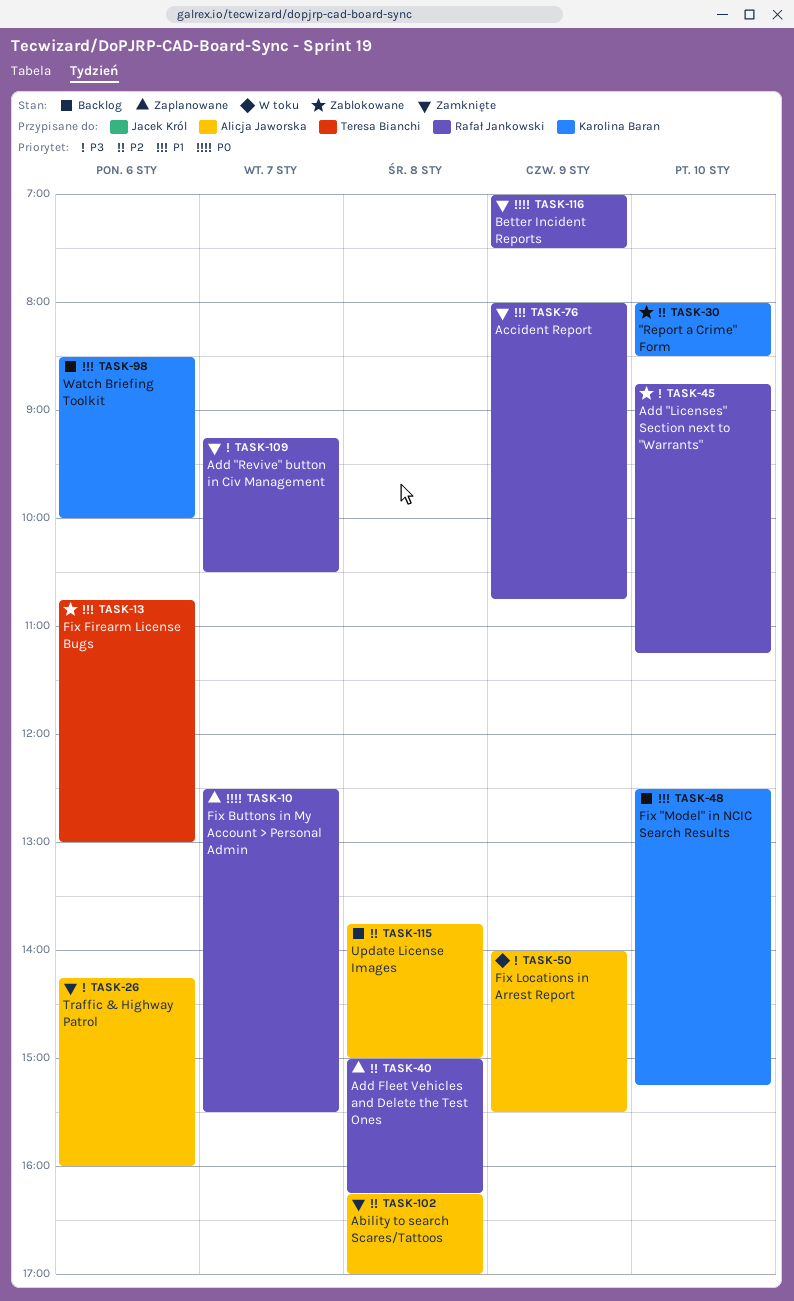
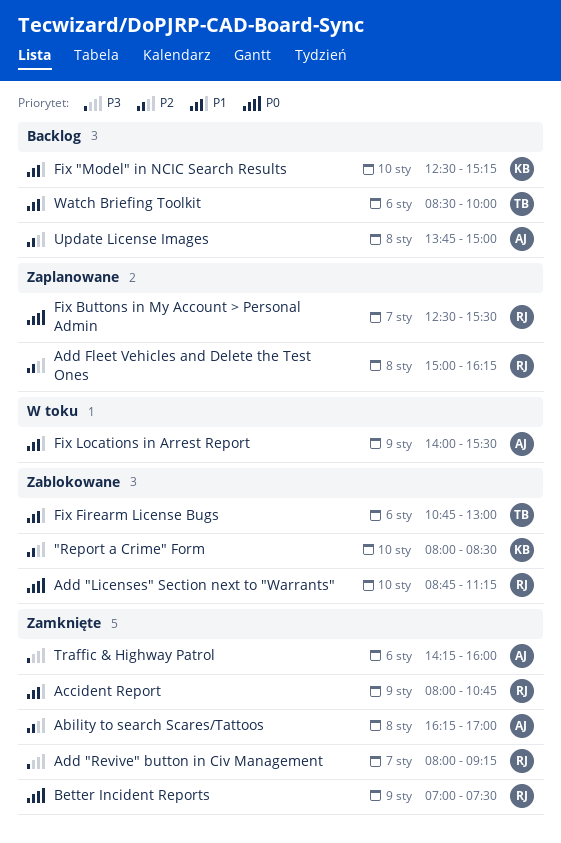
Add "Licenses" Section next to "Warrants", priority: P3 -> P0
Add "Revive" button in Civ Management, begins: 09:15 -> 08:00
Add "Revive" button in Civ Management, ends: 10:30 -> 09:15
Fix Locations in Arrest Report, priority: P3 -> P1
Watch Briefing Toolkit, owner: Karolina Baran -> Teresa Bianchi

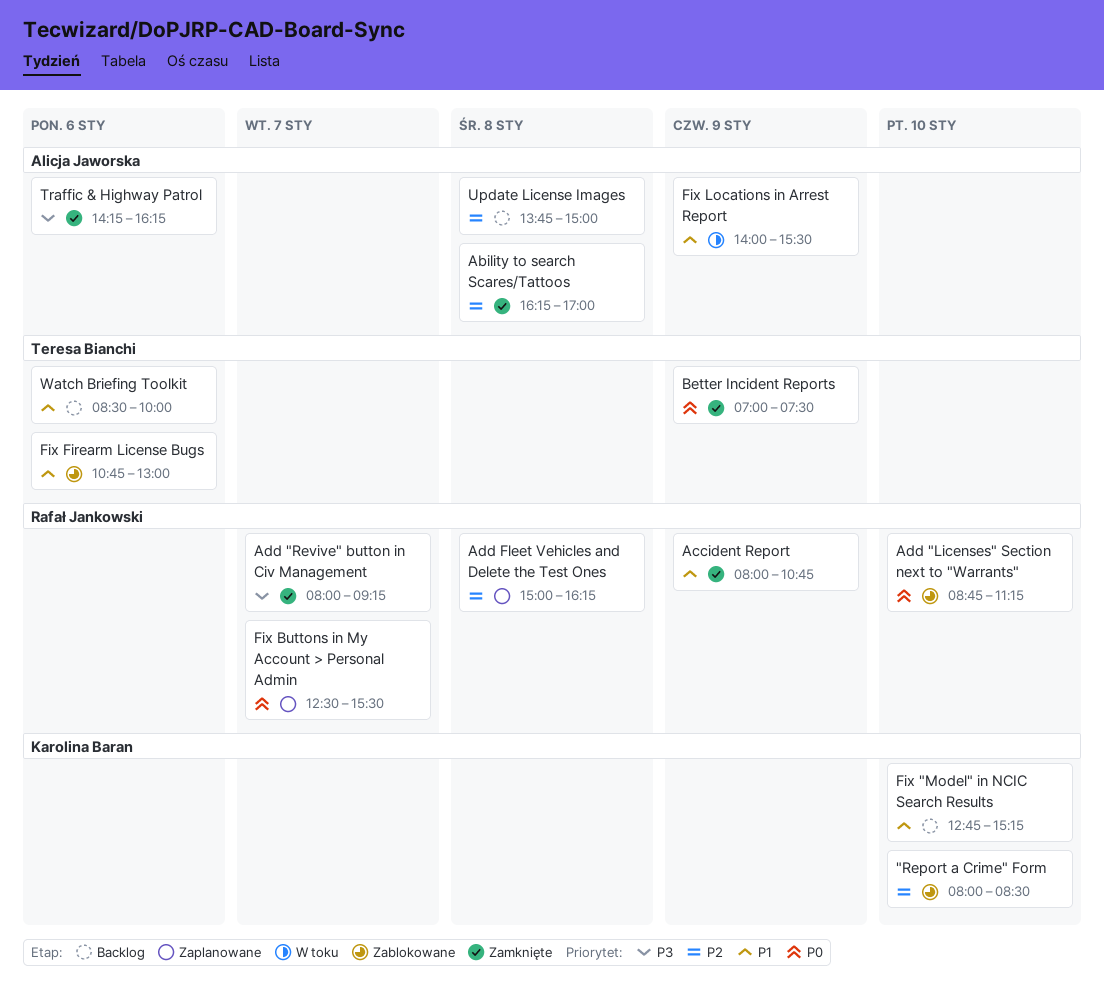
Better Incident Reports, owner: Rafał Jankowski -> Teresa Bianchi
Fix "Model" in NCIC Search Results, begins: 12:30 -> 12:45
Traffic & Highway Patrol, ends: 16:00 -> 16:15

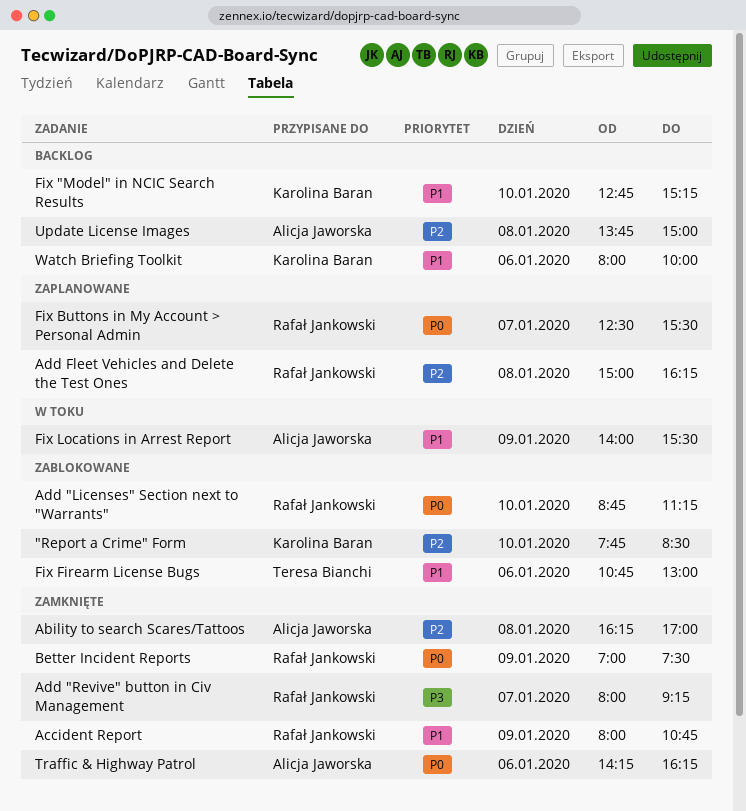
"Report a Crime" Form, begins: 08:00 -> 07:45
Better Incident Reports, owner: Teresa Bianchi -> Rafał Jankowski
Traffic & Highway Patrol, priority: P3 -> P0
Watch Briefing Toolkit, owner: Teresa Bianchi -> Karolina Baran
Watch Briefing Toolkit, begins: 08:30 -> 08:00

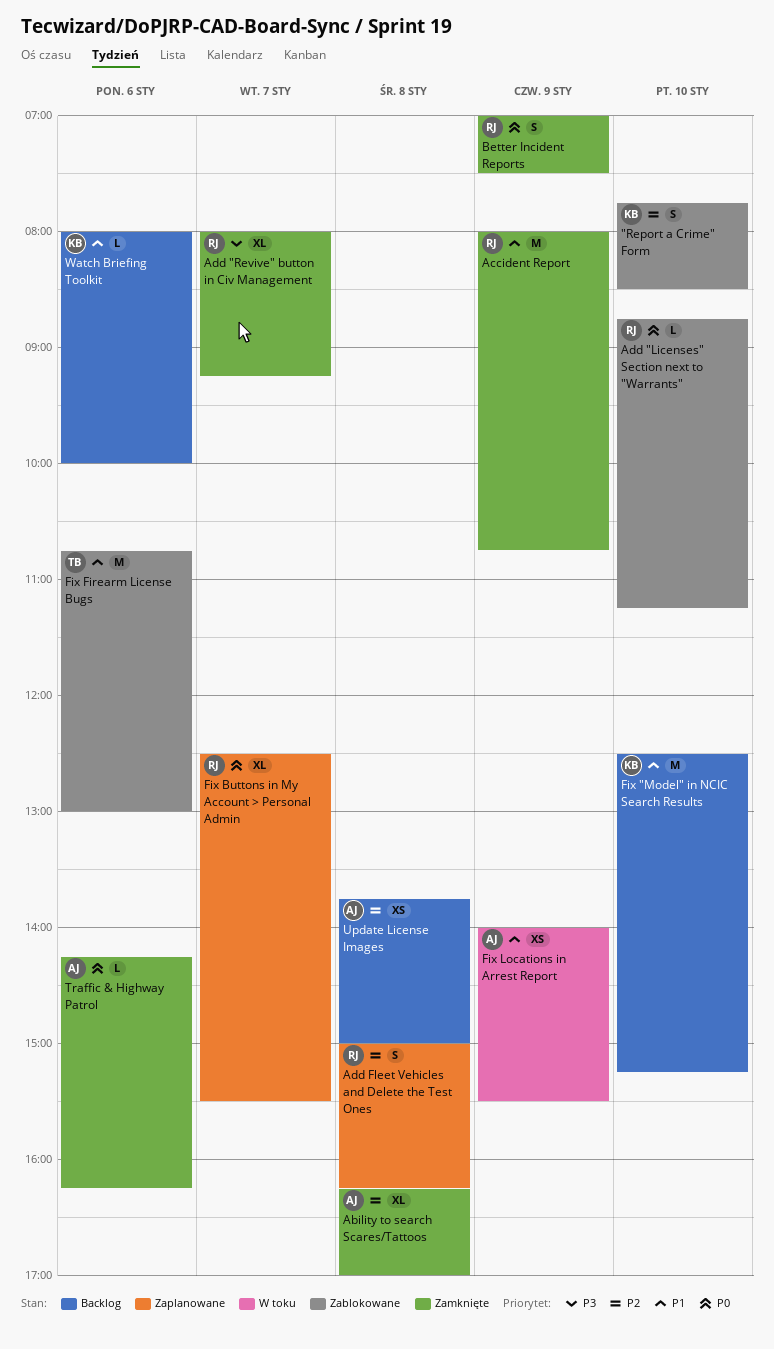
Fix "Model" in NCIC Search Results, begins: 12:45 -> 12:30

